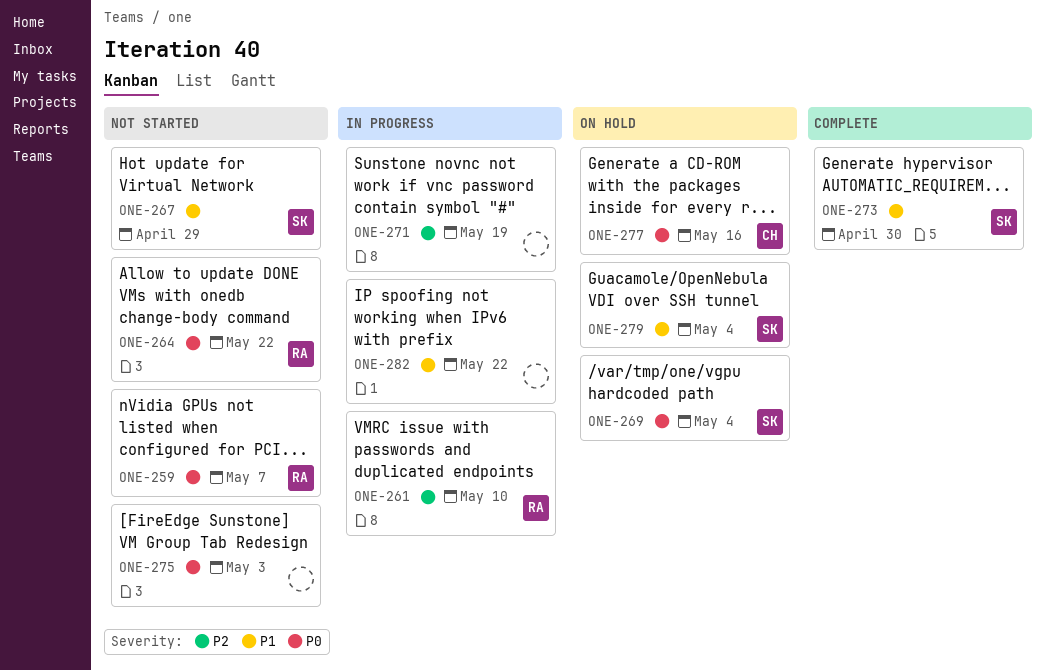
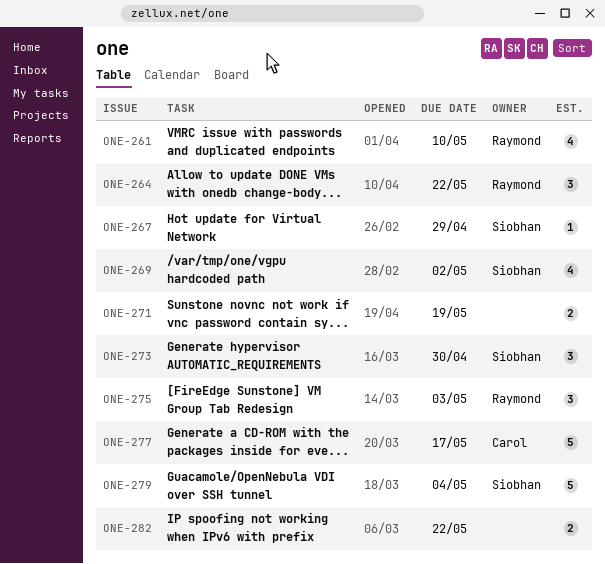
ONE-259: present -> none
ONE-269, due: May 4 -> May 2
ONE-275, owner: none -> Raymond
ONE-277, due: May 16 -> May 17

